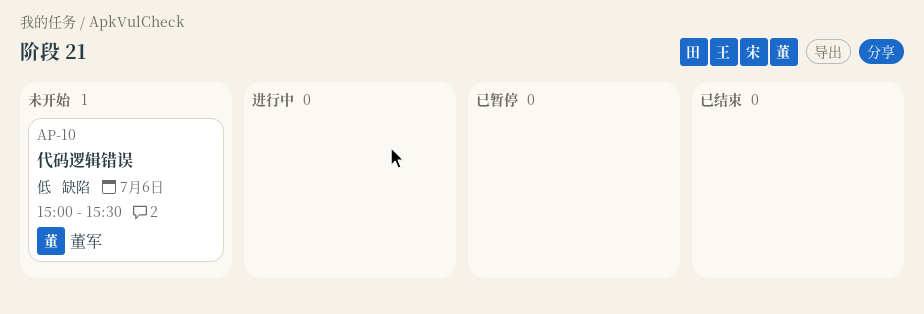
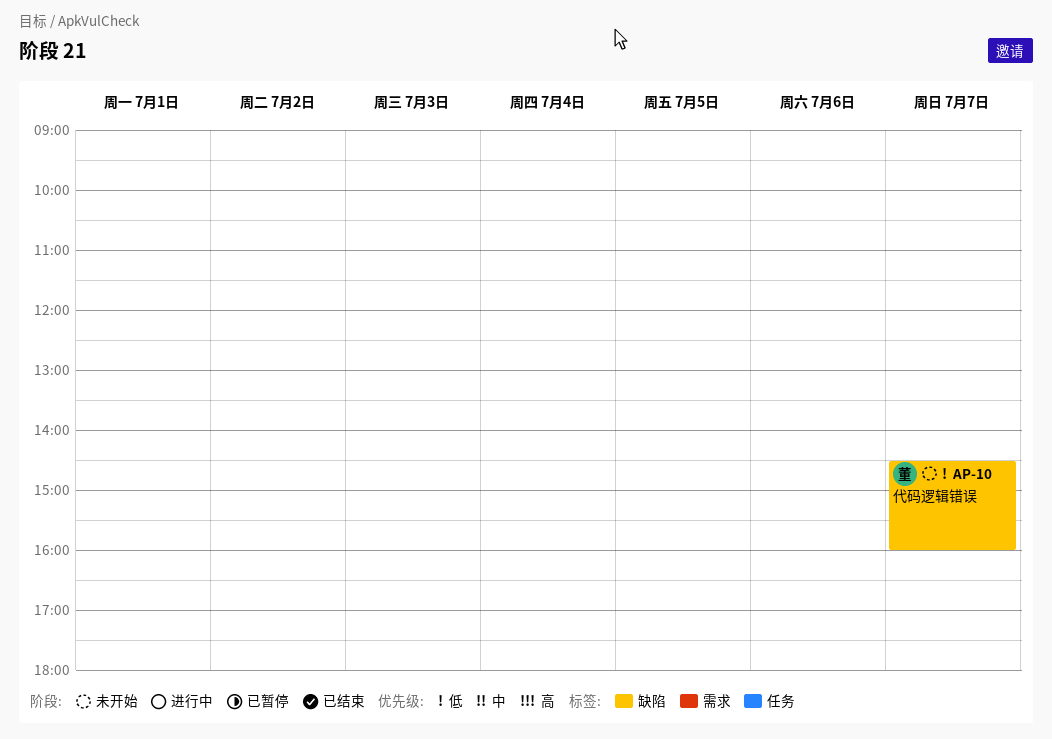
AP-10, day: Jul 6 -> Jul 7
AP-10, begins: 15:00 -> 14:30
AP-10, ends: 15:30 -> 16:00

